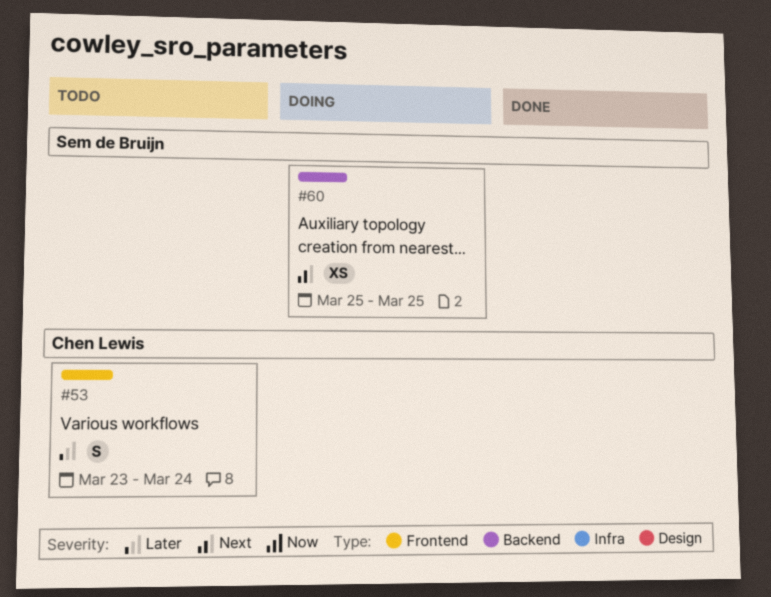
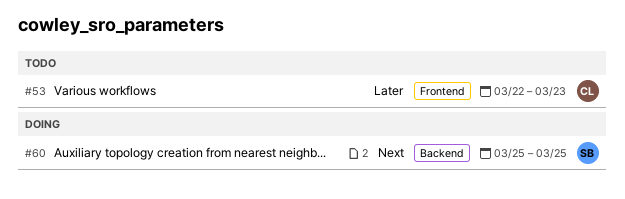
#53, start: Mar 23 -> Mar 22
#53, due: Mar 24 -> Mar 23

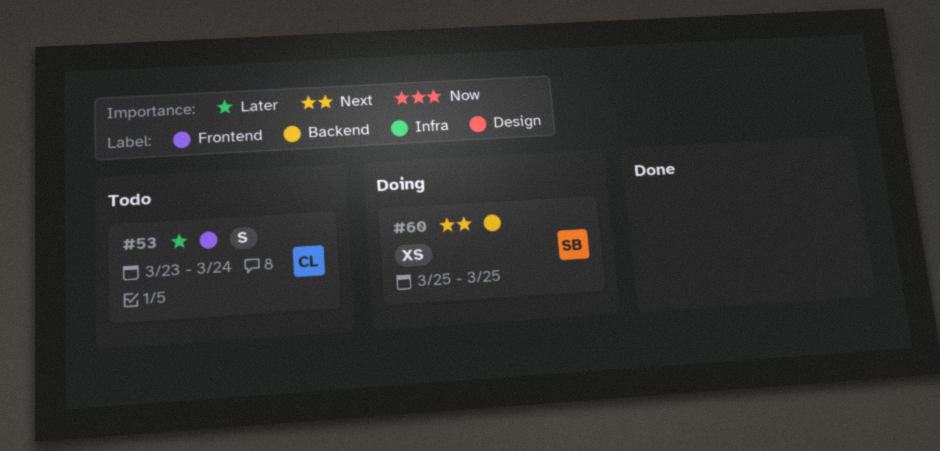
#53, start: Mar 22 -> Mar 23
#53, due: Mar 23 -> Mar 24

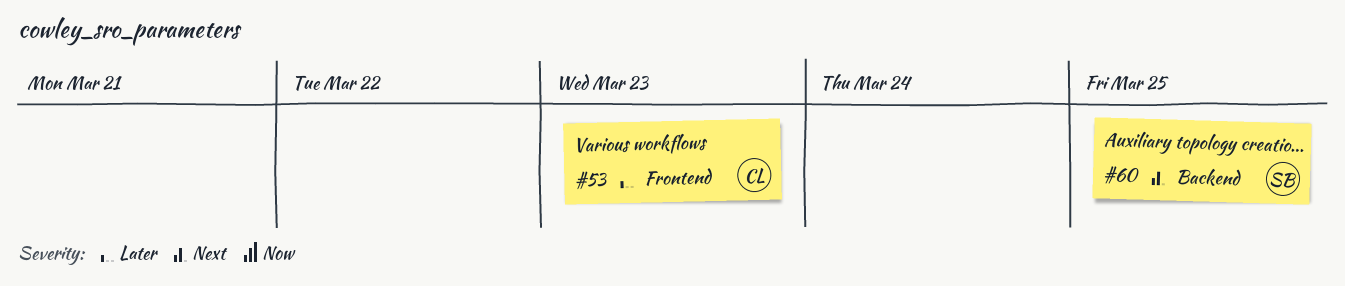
#53, due: Mar 24 -> Mar 23

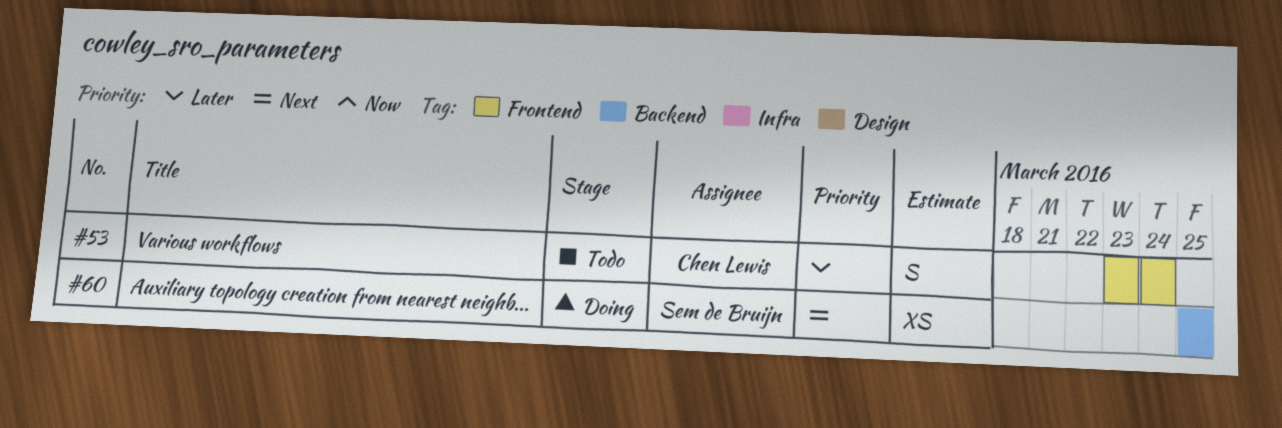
#53, due: Mar 23 -> Mar 24

